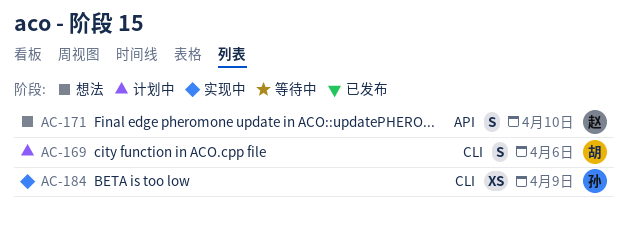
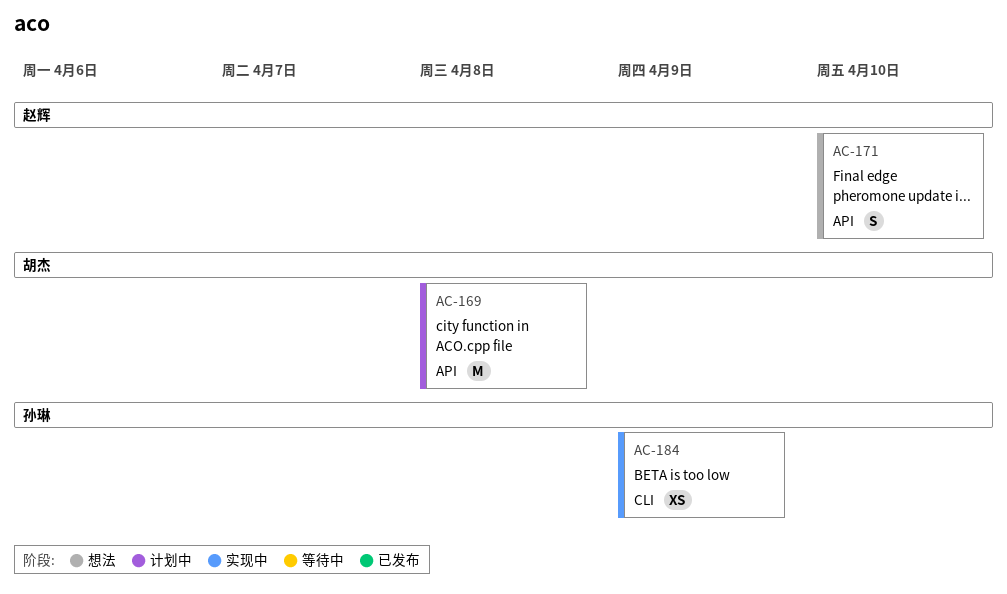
AC-169, label: CLI -> API
AC-169, estimate: S -> M
AC-169, due: Apr 6 -> Apr 8

